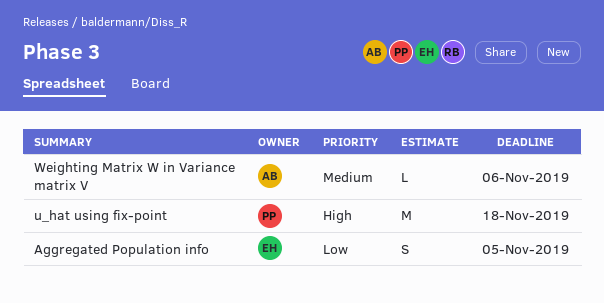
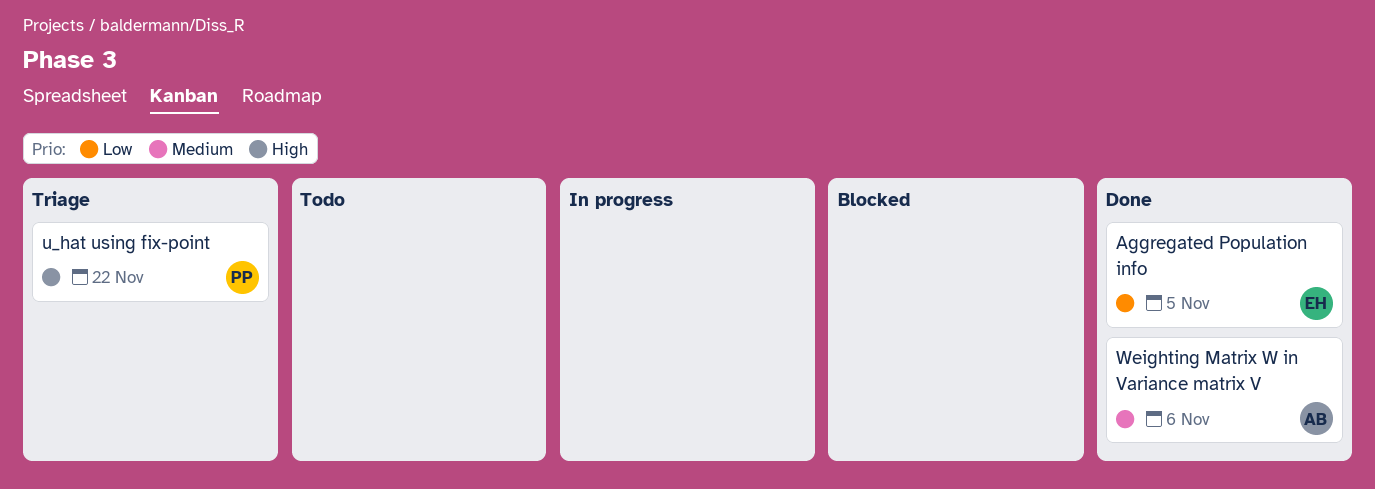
u_hat using fix-point, due: Nov 18 -> Nov 22

